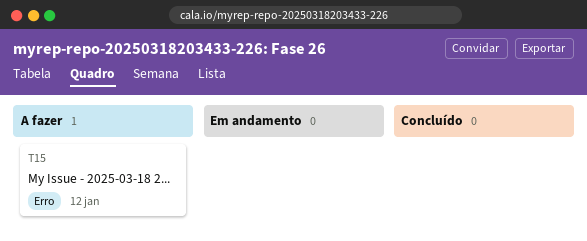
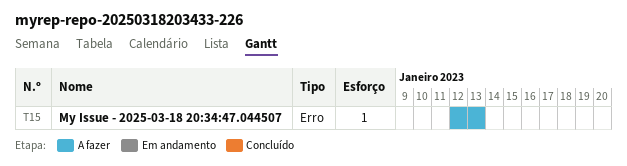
T15, due: Jan 12 -> Jan 13

